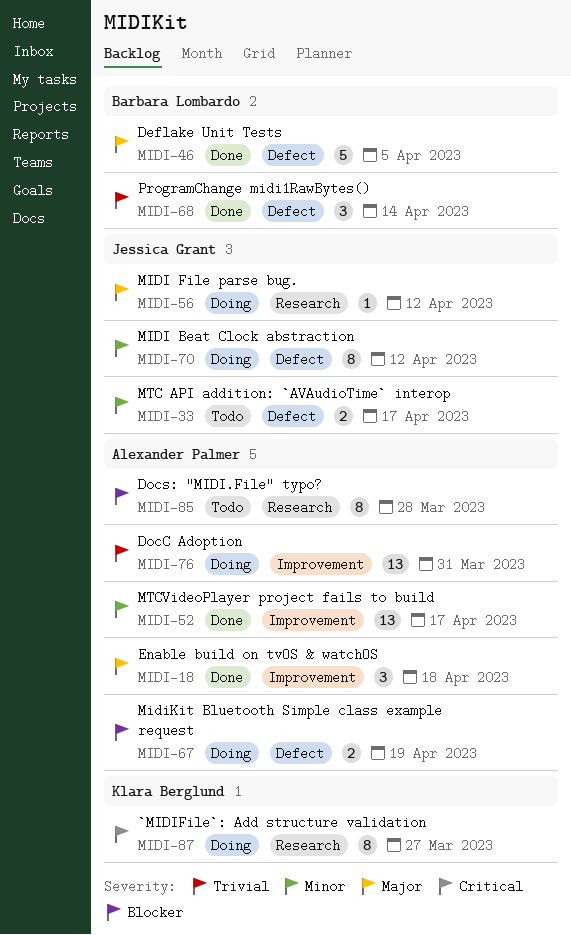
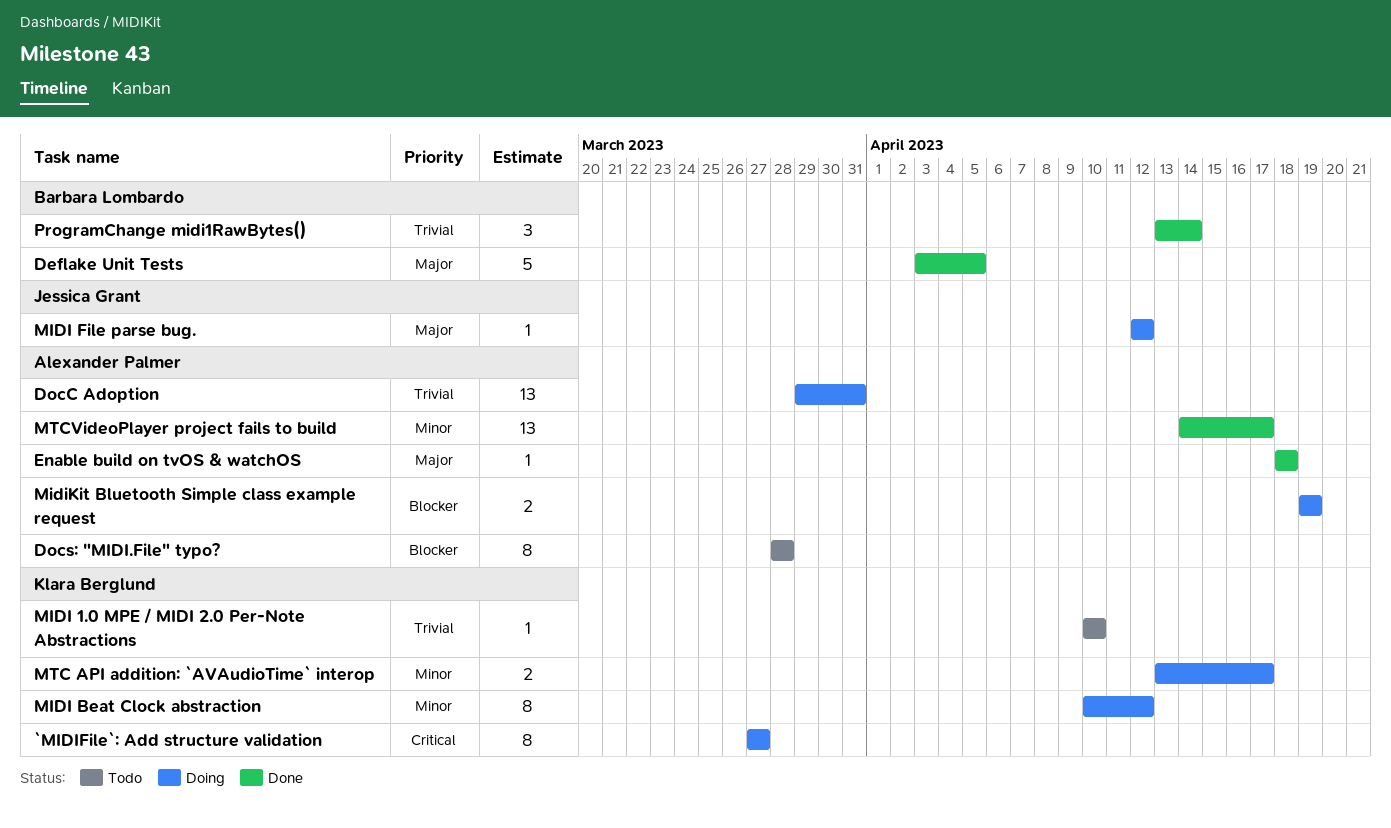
Enable build on tvOS & watchOS, estimate: 3 -> 1
MIDI 1.0 MPE / MIDI 2.0 Per-Note Abstractions: none -> present
MIDI Beat Clock abstraction, owner: Jessica Grant -> Klara Berglund
MTC API addition: `AVAudioTime` interop, status: Todo -> Doing
MTC API addition: `AVAudioTime` interop, owner: Jessica Grant -> Klara Berglund

